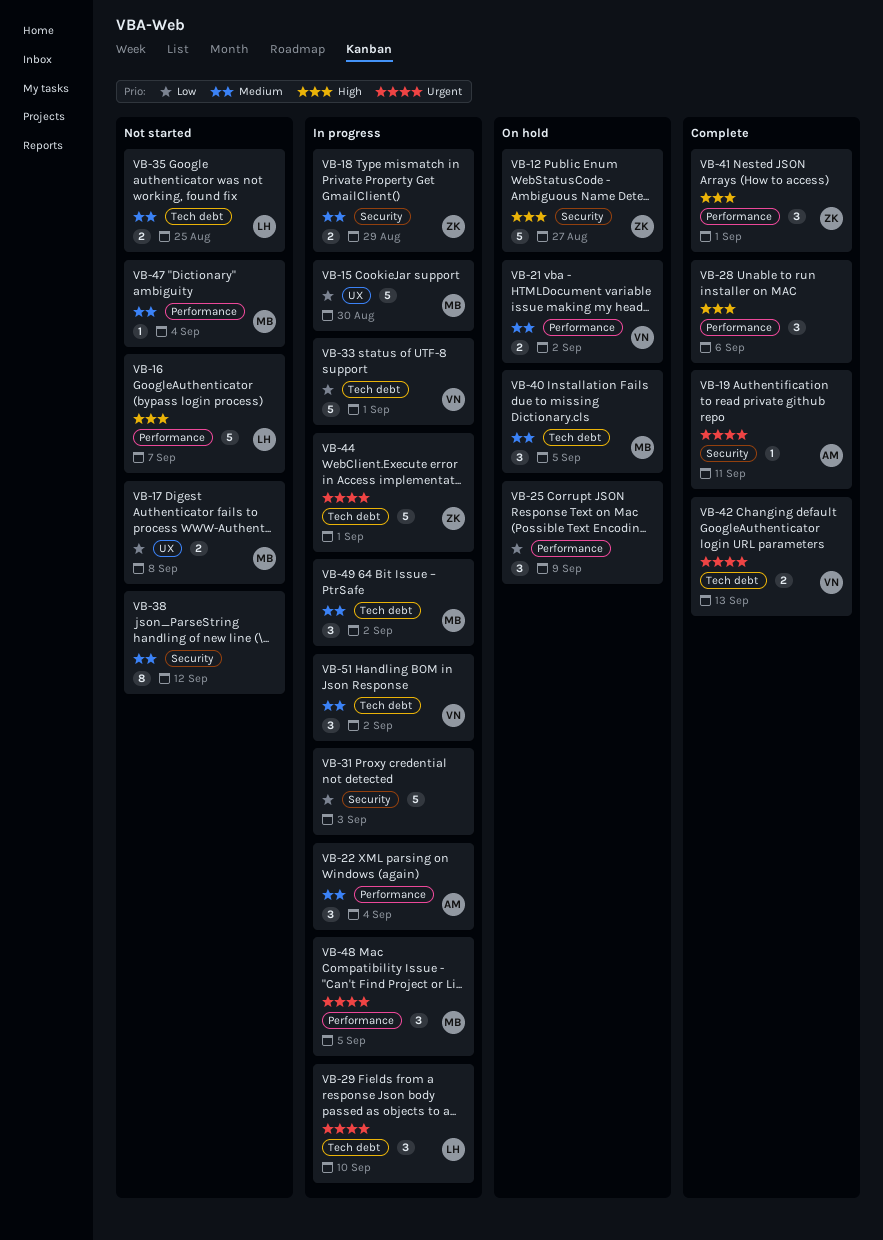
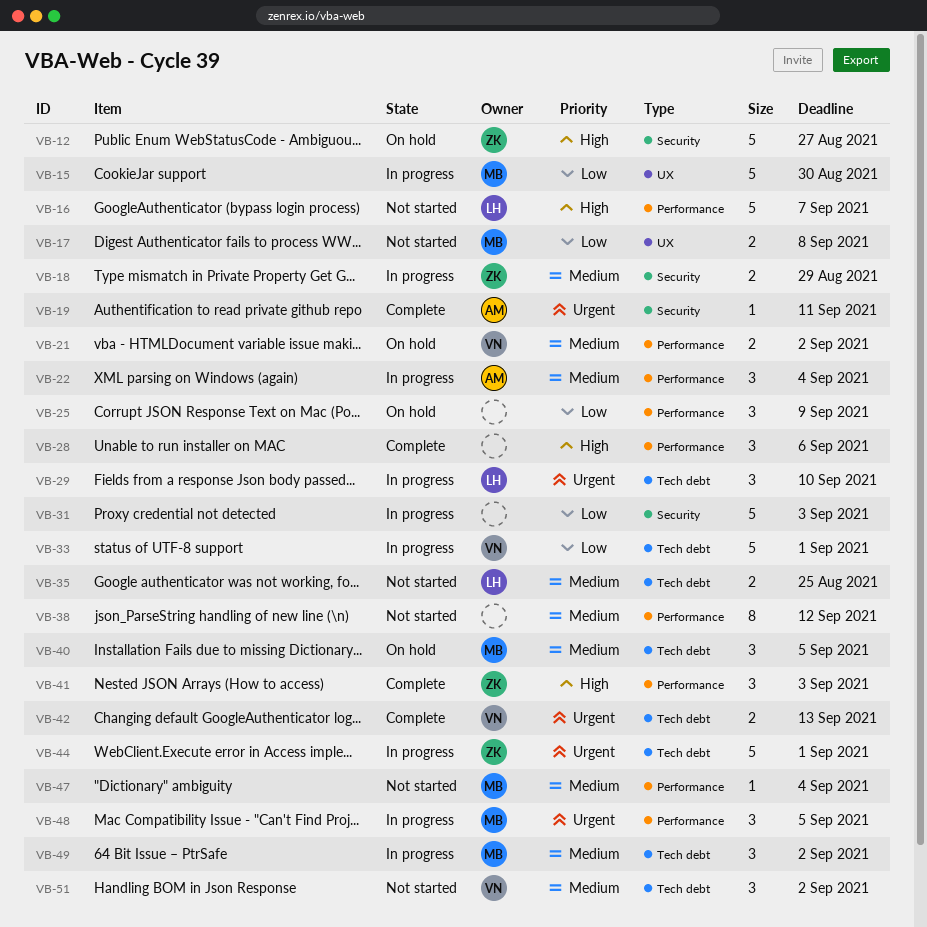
VB-38, label: Security -> Performance
VB-41, due: Sep 1 -> Sep 3
VB-51, status: In progress -> Not started

